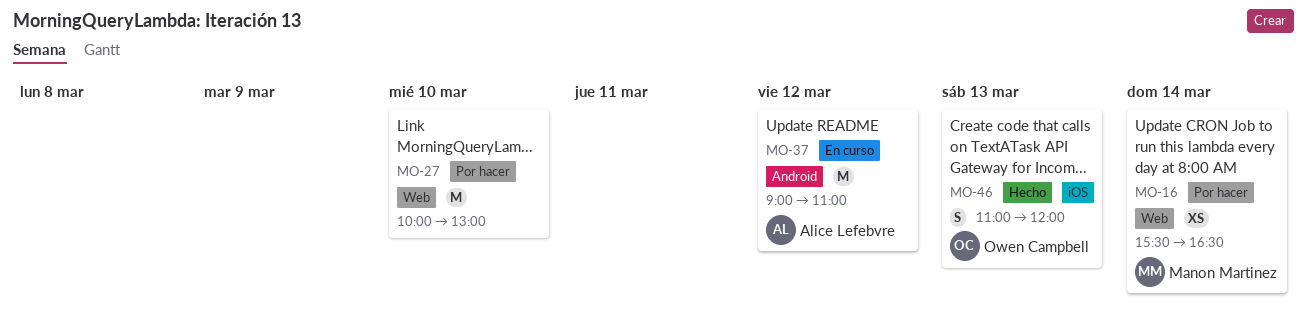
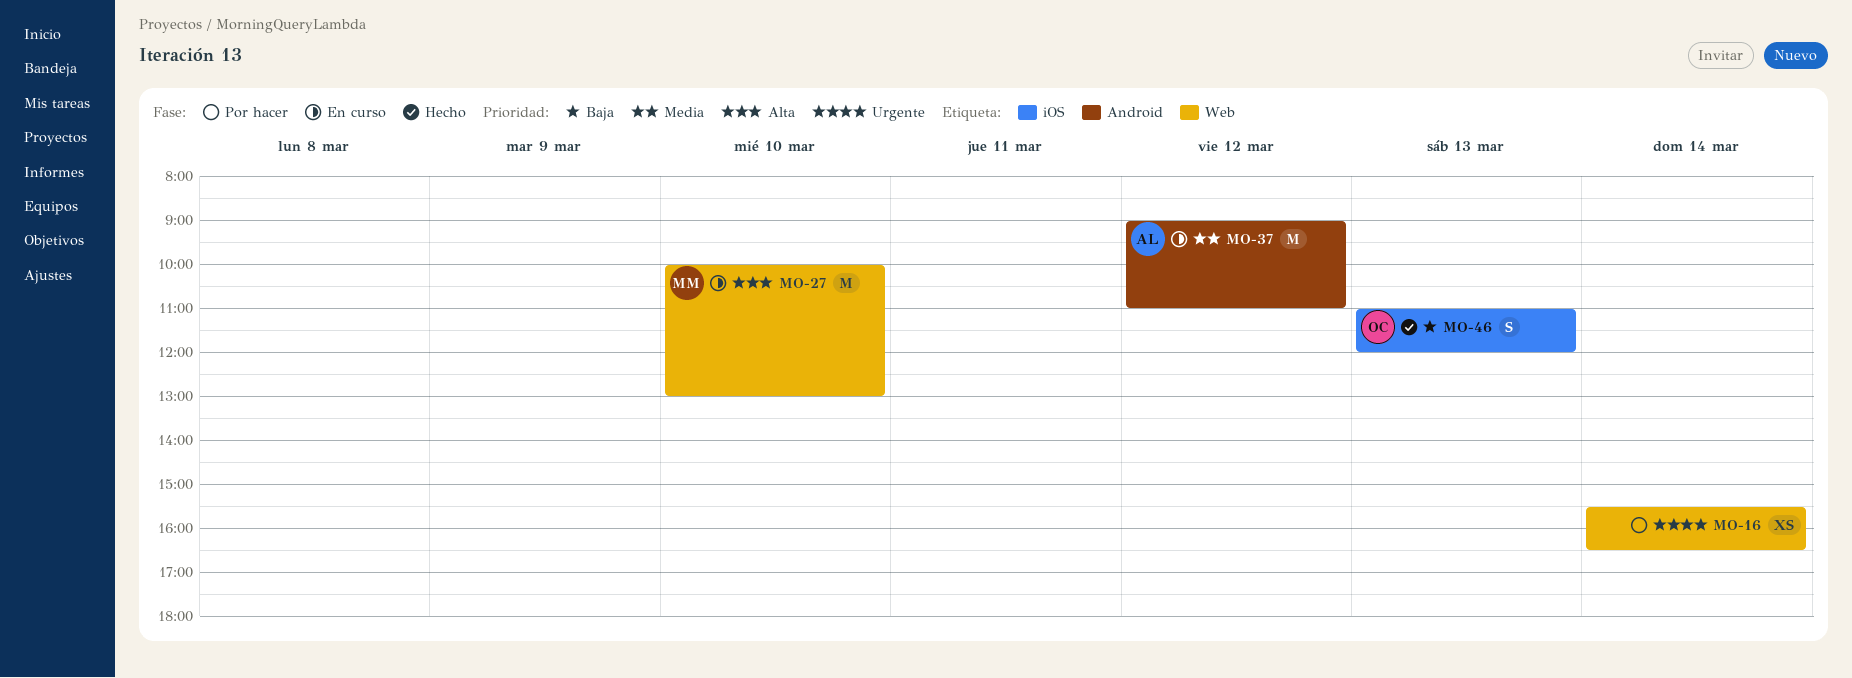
MO-16, owner: Manon Martinez -> none
MO-27, status: Por hacer -> En curso
MO-27, owner: none -> Manon Martinez

